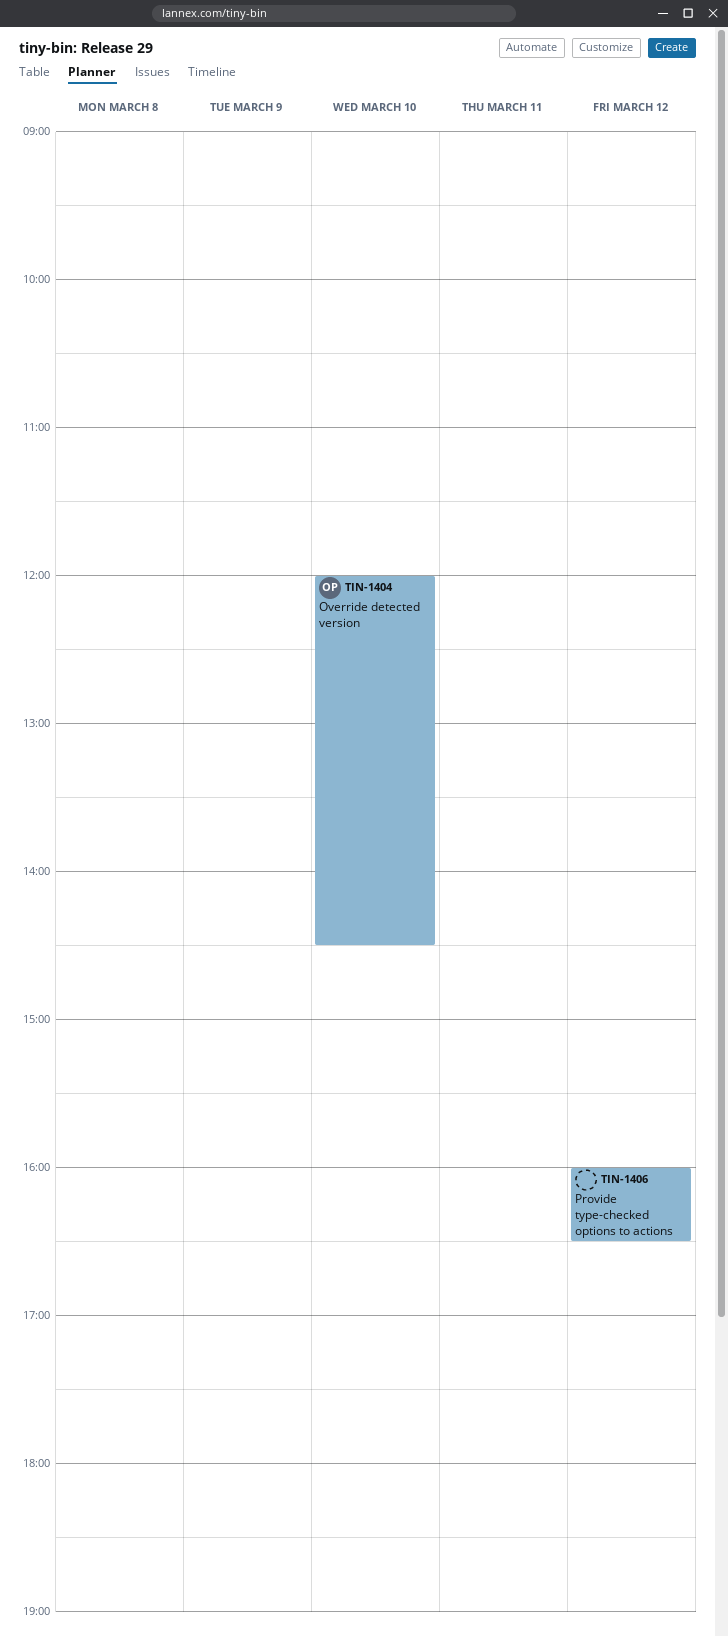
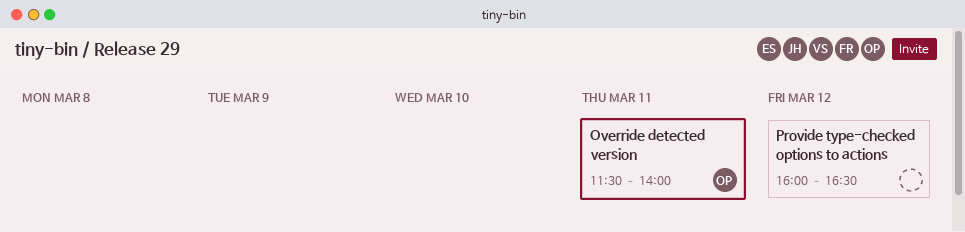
Override detected version, day: Mar 10 -> Mar 11
Override detected version, begins: 12:00 -> 11:30
Override detected version, ends: 14:30 -> 14:00

